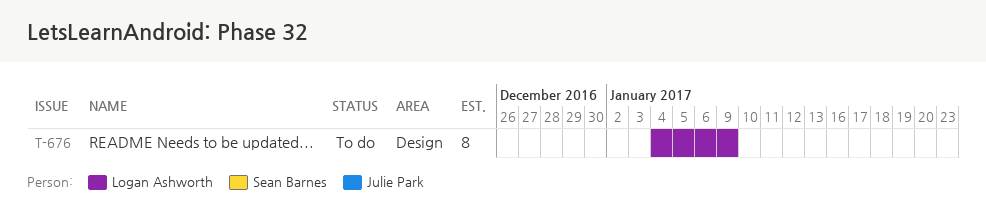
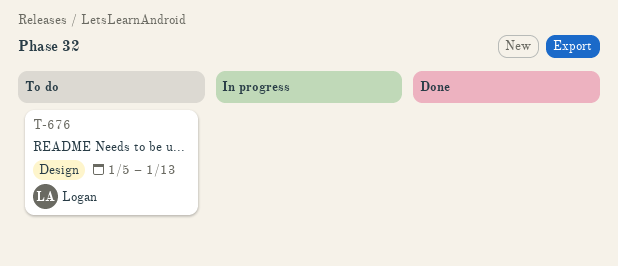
T-676, start: Jan 4 -> Jan 5
T-676, due: Jan 9 -> Jan 13

